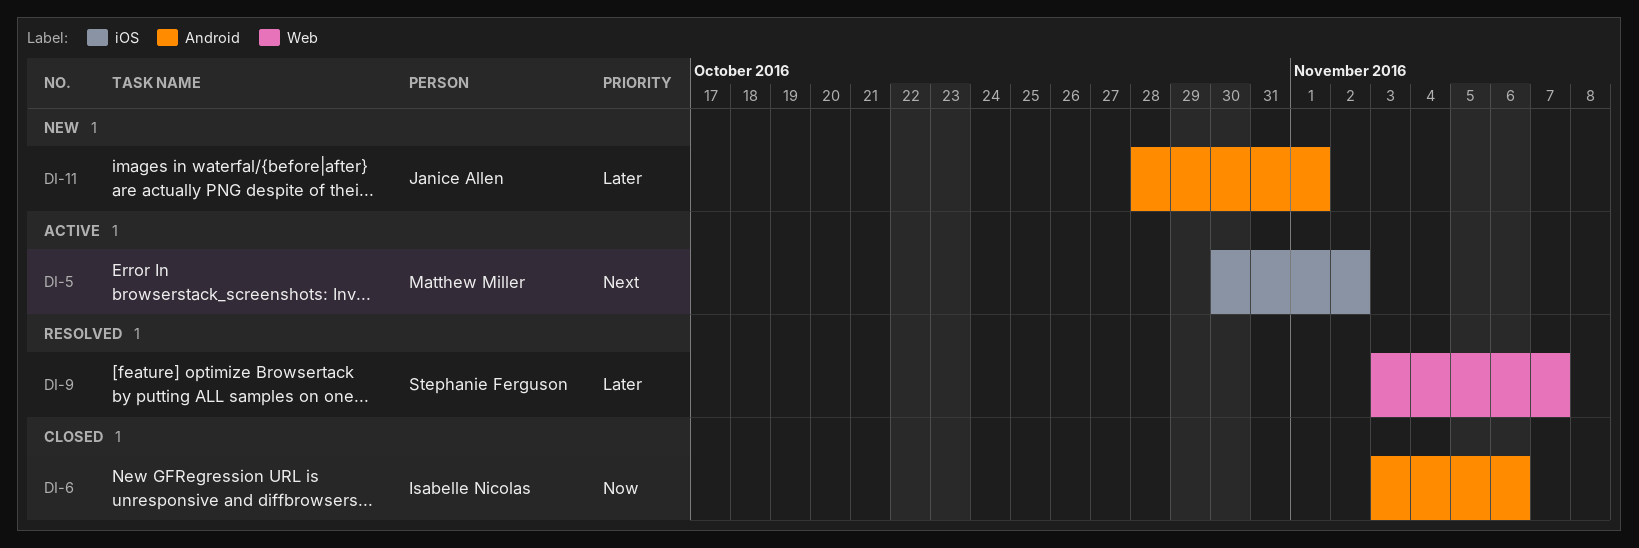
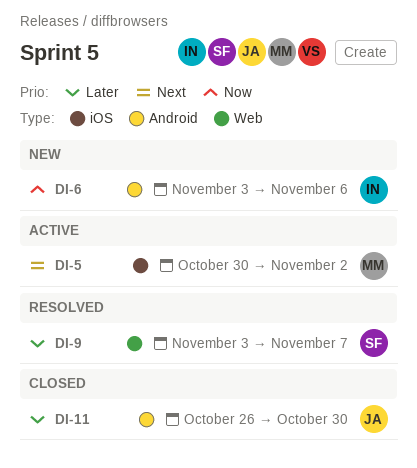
DI-6, status: Closed -> New
DI-11, status: New -> Closed
DI-11, start: Oct 28 -> Oct 26
DI-11, due: Nov 1 -> Oct 30

